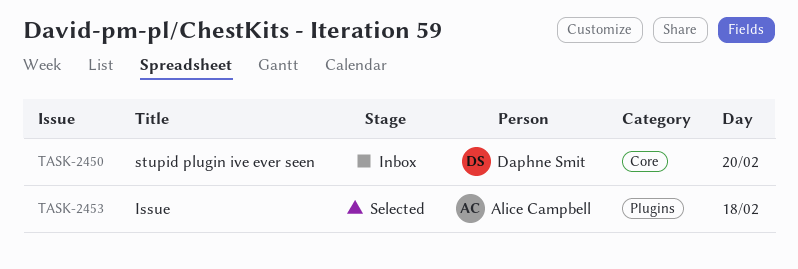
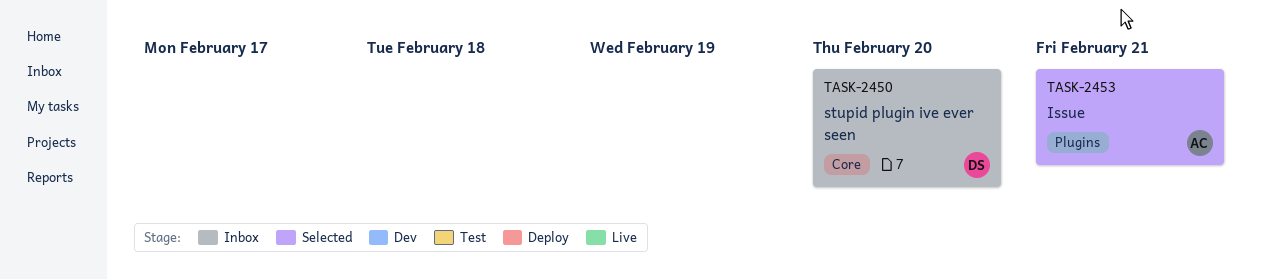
TASK-2453, day: Feb 18 -> Feb 21

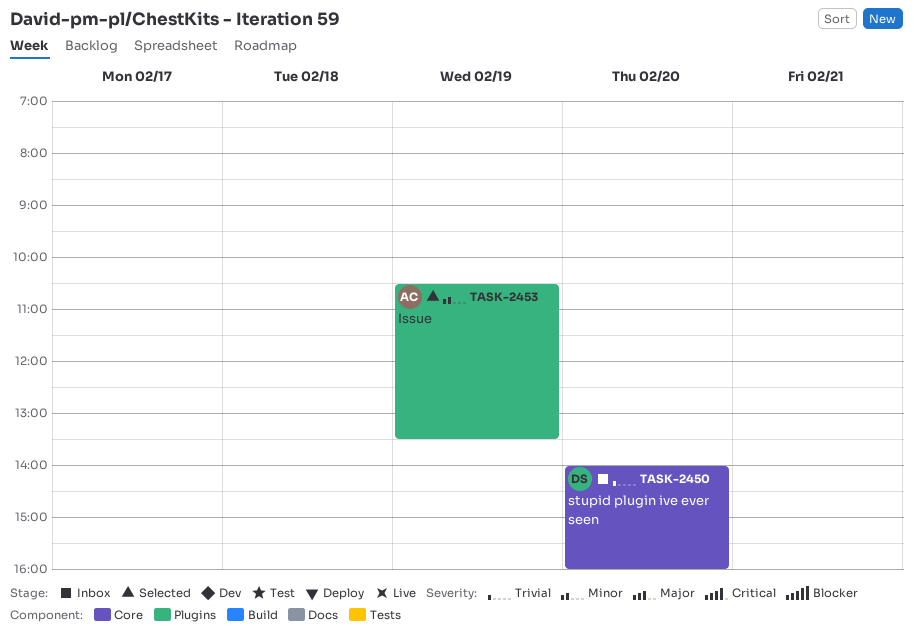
TASK-2453, day: Feb 21 -> Feb 19

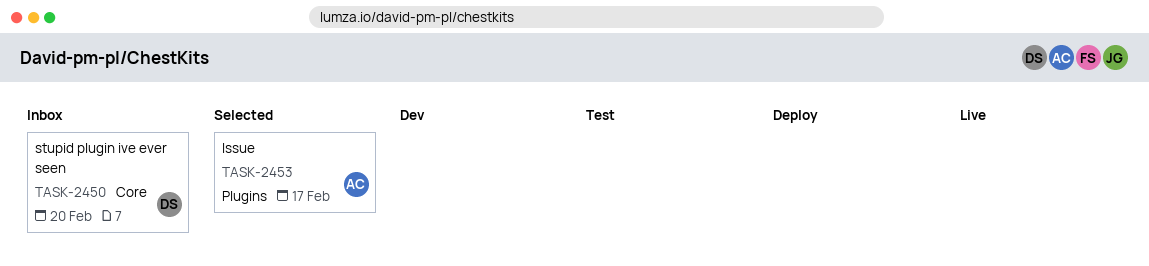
TASK-2453, day: Feb 19 -> Feb 17

